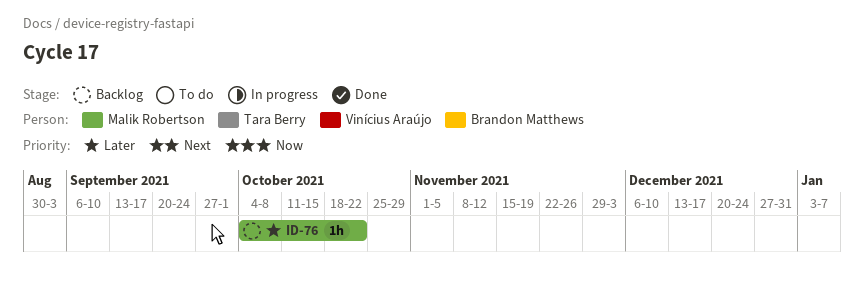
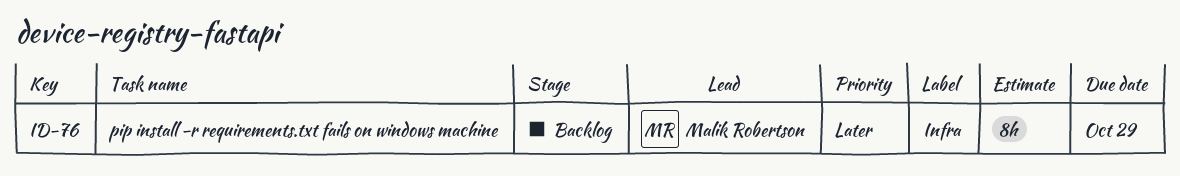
ID-76, estimate: 1h -> 8h
ID-76, due: Oct 22 -> Oct 29

